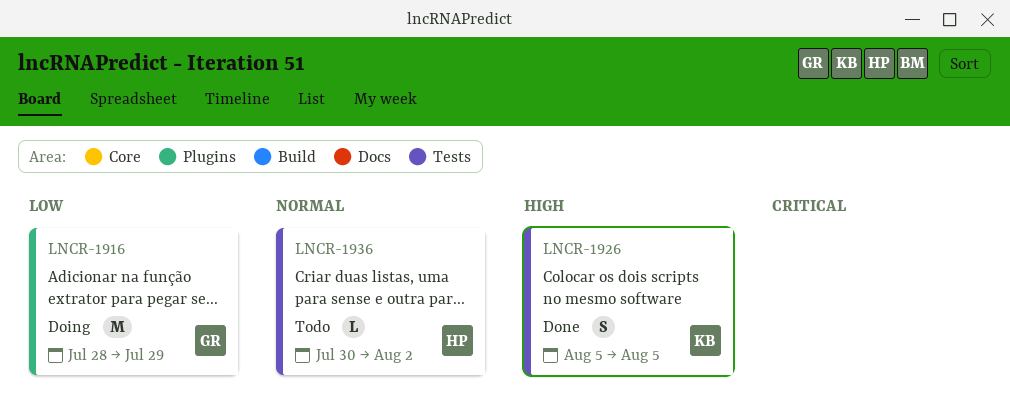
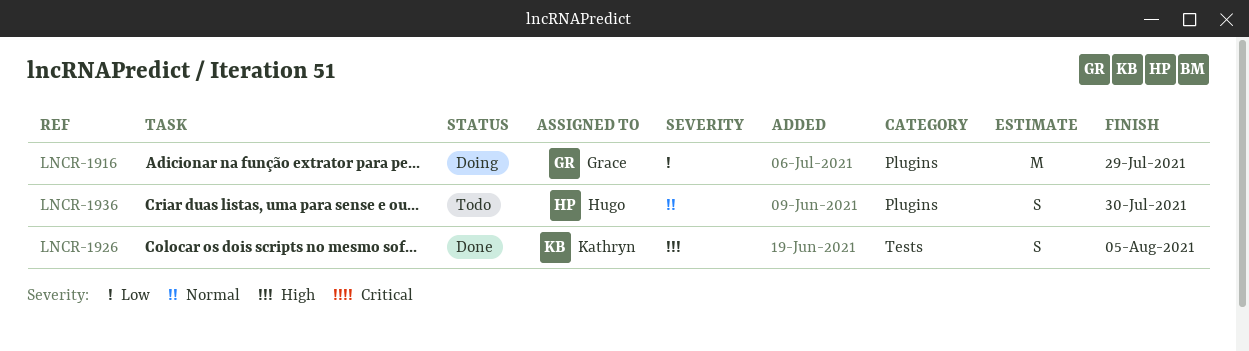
LNCR-1936, label: Tests -> Plugins
LNCR-1936, estimate: L -> S
LNCR-1936, due: Aug 2 -> Jul 30

